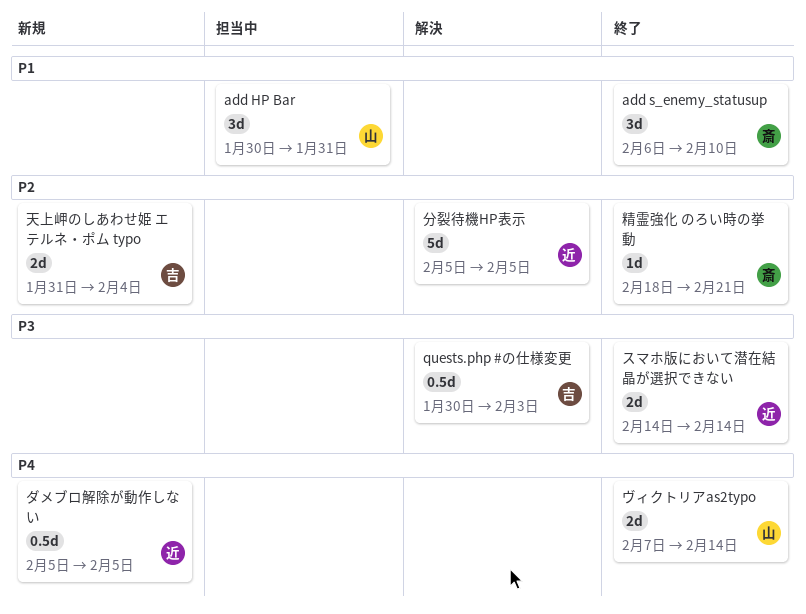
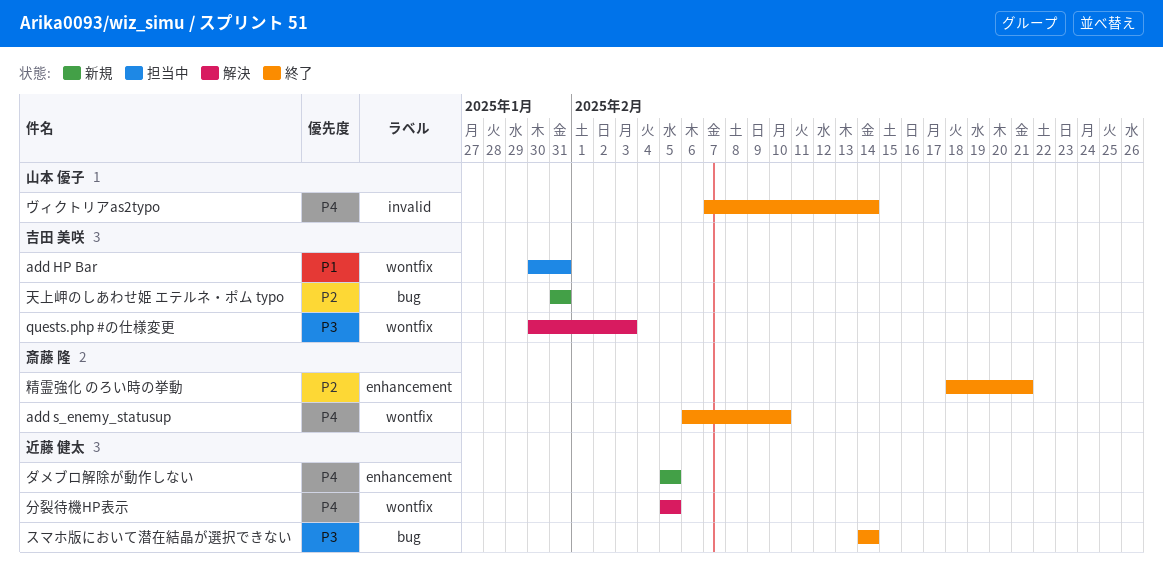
add HP Bar, owner: 山本 優子 -> 吉田 美咲
add s_enemy_statusup, priority: P1 -> P4
分裂待機HP表示, priority: P2 -> P4
天上岬のしあわせ姫 エテルネ・ポム typo, due: Feb 4 -> Jan 31

